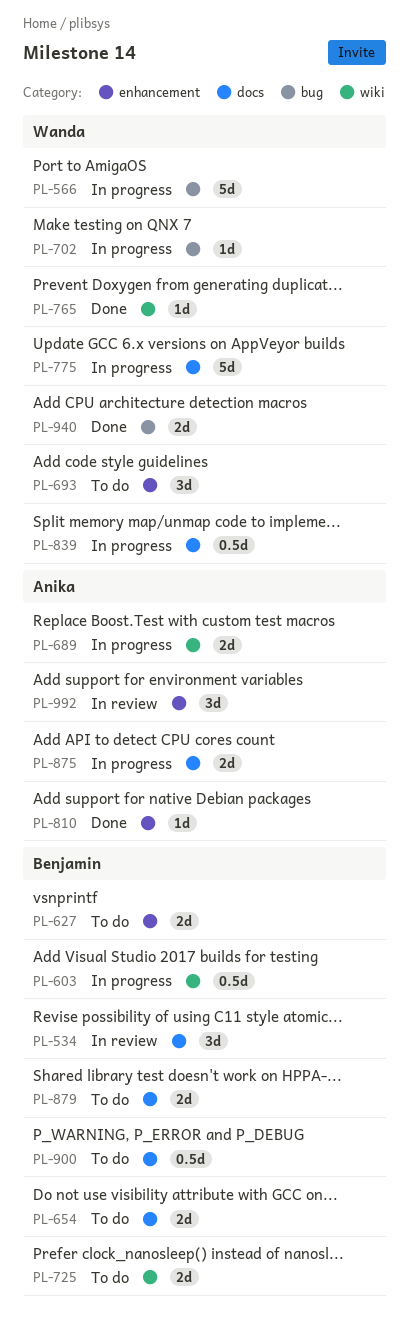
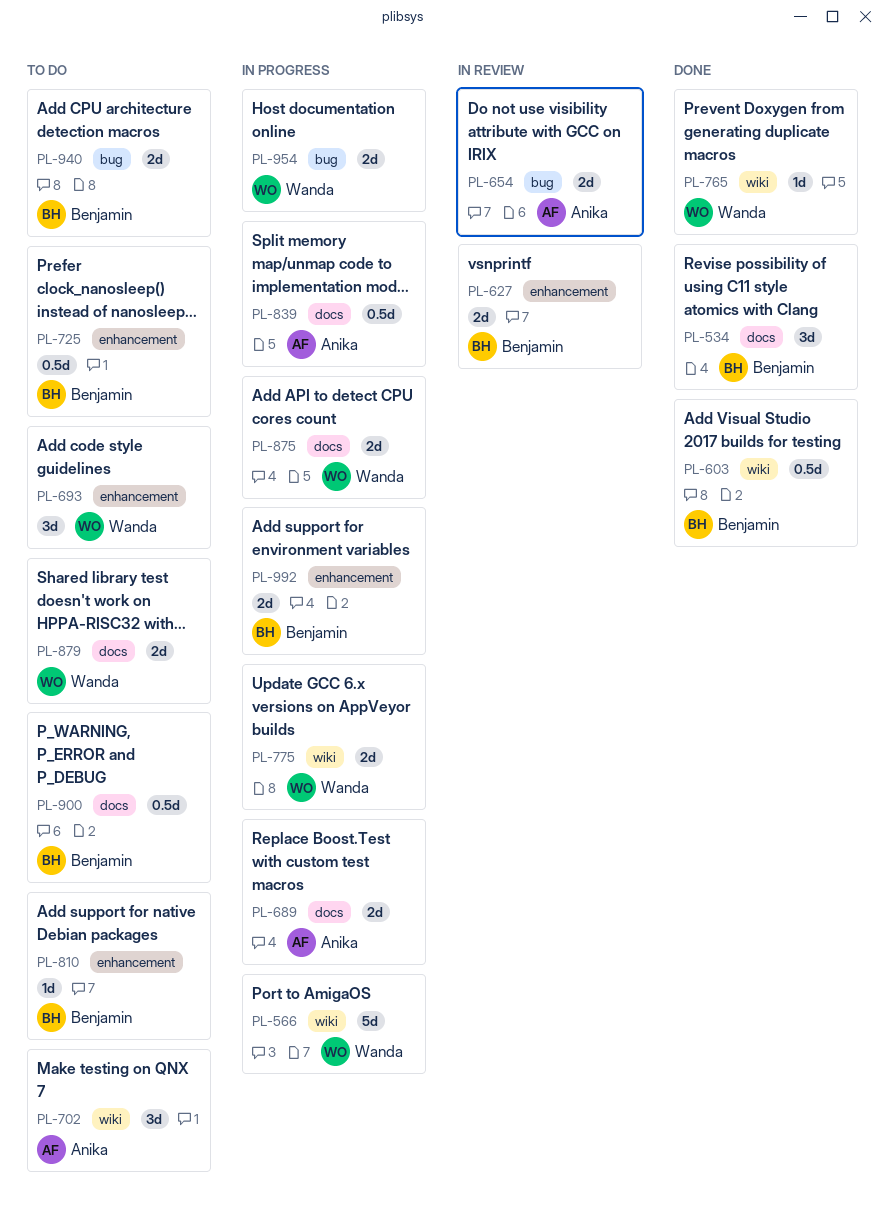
PL-534, status: In review -> Done
PL-566, label: bug -> wiki
PL-603, status: In progress -> Done
PL-627, status: To do -> In review
PL-654, status: To do -> In review
PL-654, owner: Benjamin -> Anika
PL-654, label: docs -> bug
PL-689, label: wiki -> docs
PL-702, status: In progress -> To do
PL-702, owner: Wanda -> Anika
PL-702, label: bug -> wiki
PL-702, estimate: 1d -> 3d
PL-725, label: wiki -> enhancement
PL-725, estimate: 2d -> 0.5d
PL-775, label: docs -> wiki
PL-775, estimate: 5d -> 2d
PL-810, status: Done -> To do
PL-810, owner: Anika -> Benjamin
PL-839, owner: Wanda -> Anika
PL-875, owner: Anika -> Wanda
PL-879, owner: Benjamin -> Wanda
PL-940, status: Done -> To do
PL-940, owner: Wanda -> Benjamin
PL-954: none -> present
PL-992, status: In review -> In progress
PL-992, owner: Anika -> Benjamin
PL-992, estimate: 3d -> 2d

